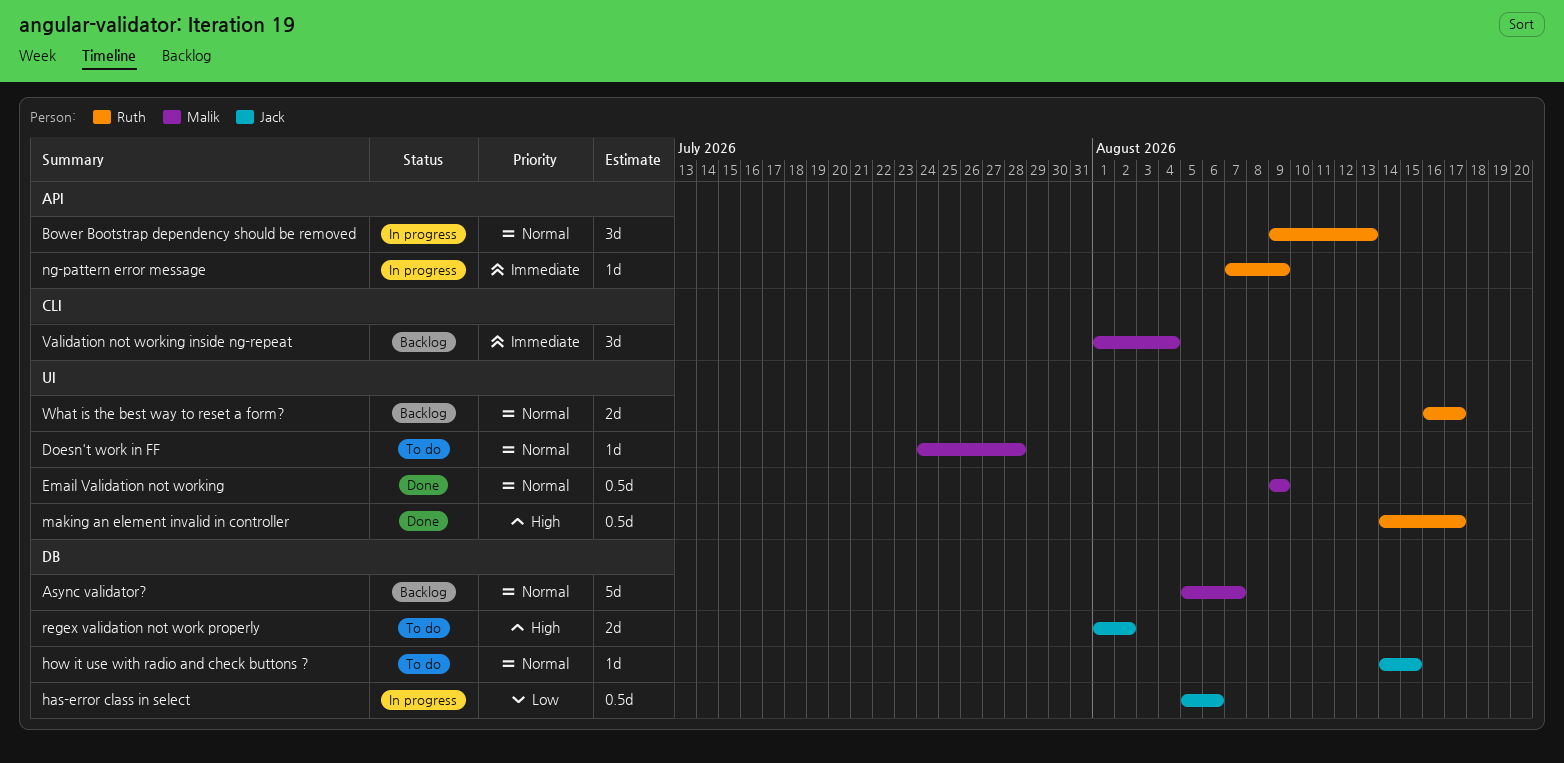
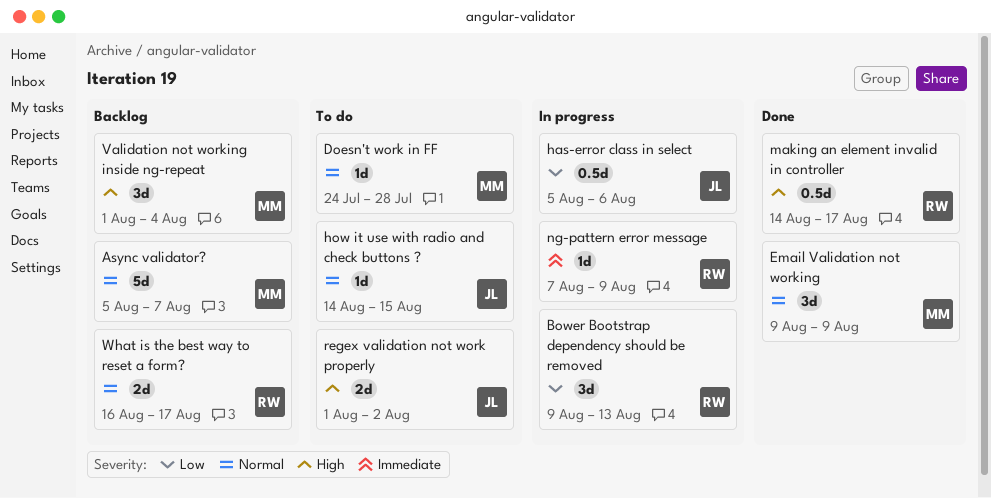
Bower Bootstrap dependency should be removed, priority: Normal -> Low
Email Validation not working, estimate: 0.5d -> 3d
Validation not working inside ng-repeat, priority: Immediate -> High

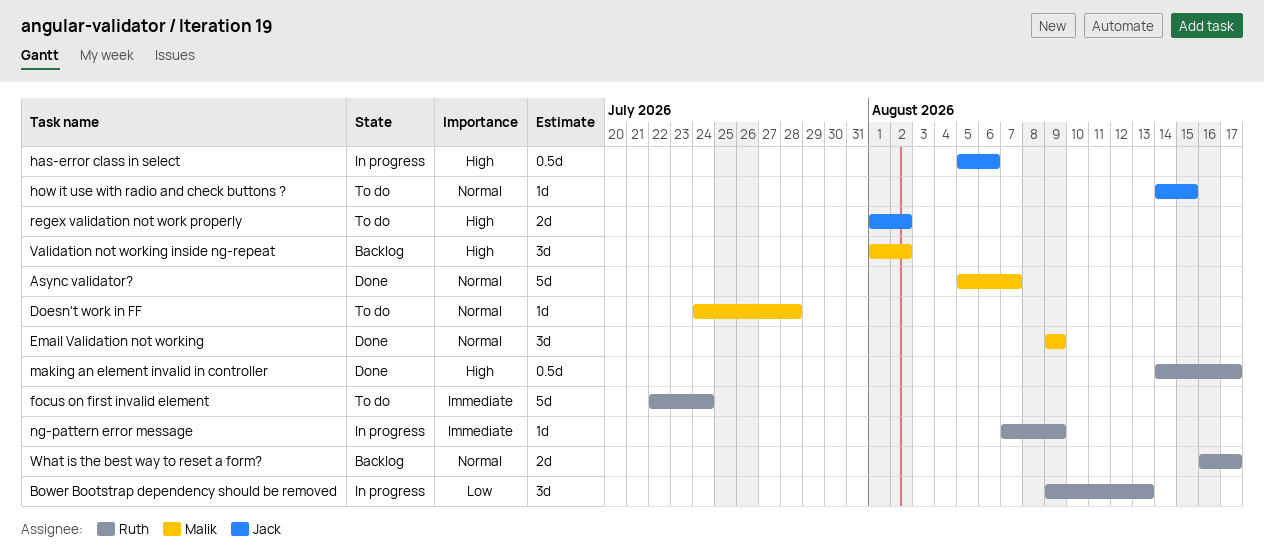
Async validator?, status: Backlog -> Done
focus on first invalid element: none -> present
has-error class in select, priority: Low -> High
Validation not working inside ng-repeat, due: Aug 4 -> Aug 2

